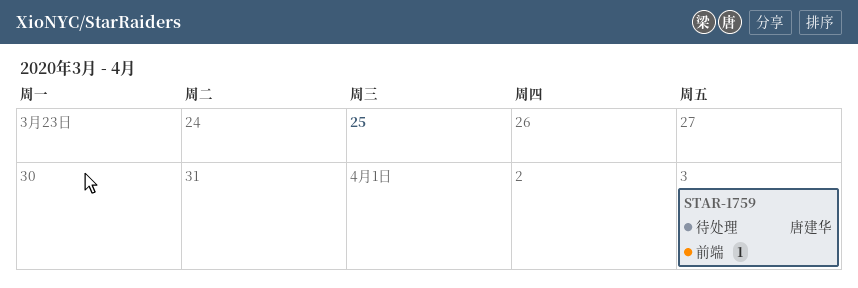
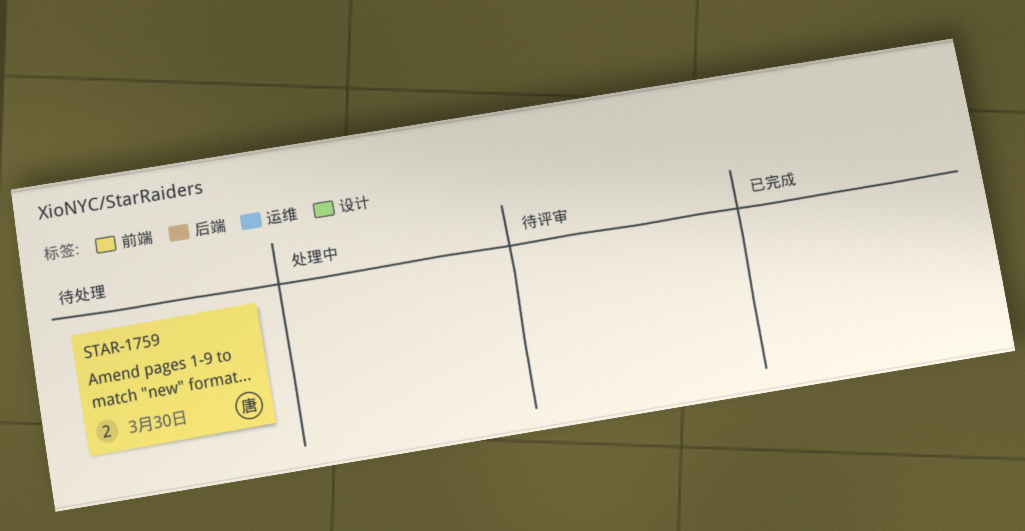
STAR-1759, estimate: 1 -> 2
STAR-1759, due: Apr 3 -> Mar 30

